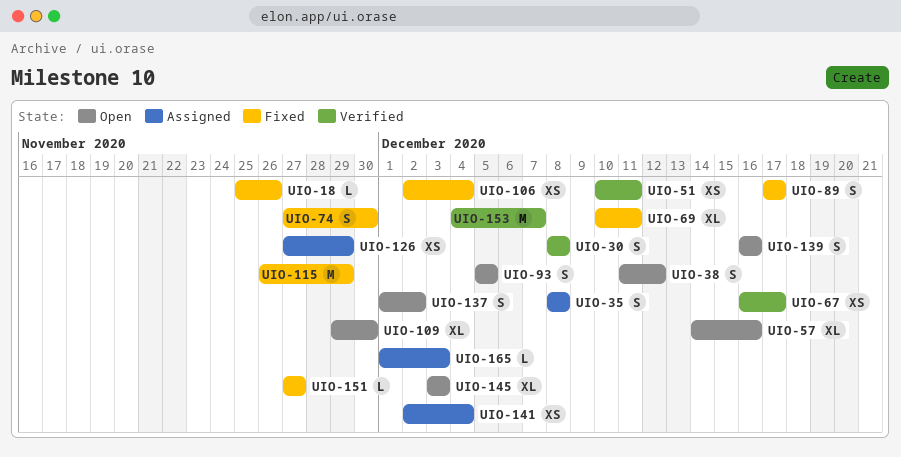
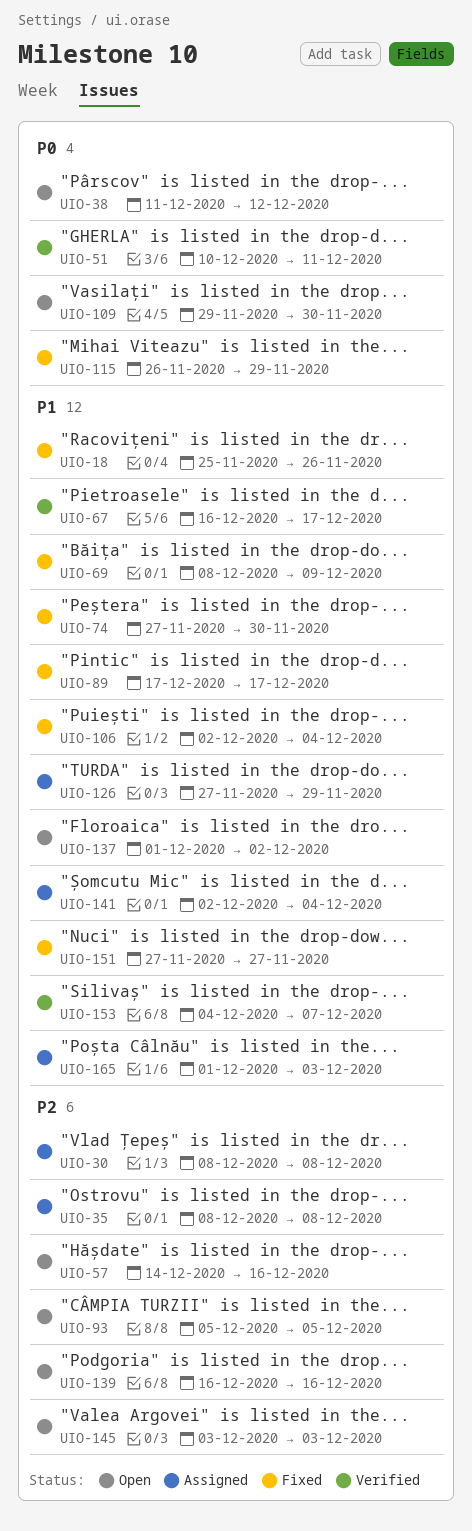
UIO-30, status: Verified -> Assigned
UIO-69, start: Dec 10 -> Dec 8
UIO-69, due: Dec 11 -> Dec 9

